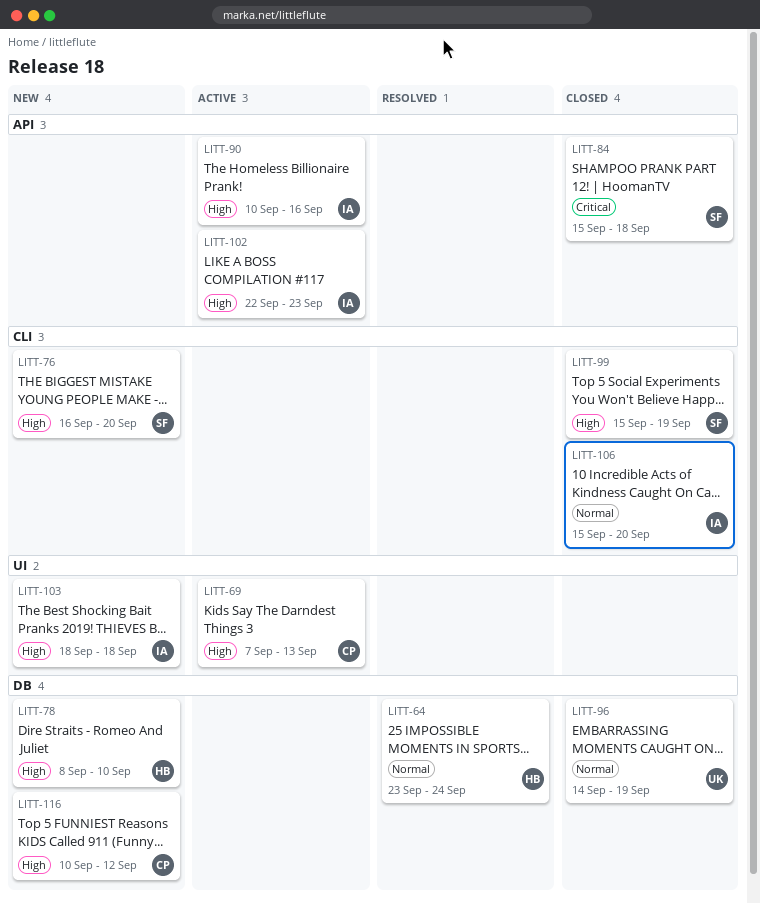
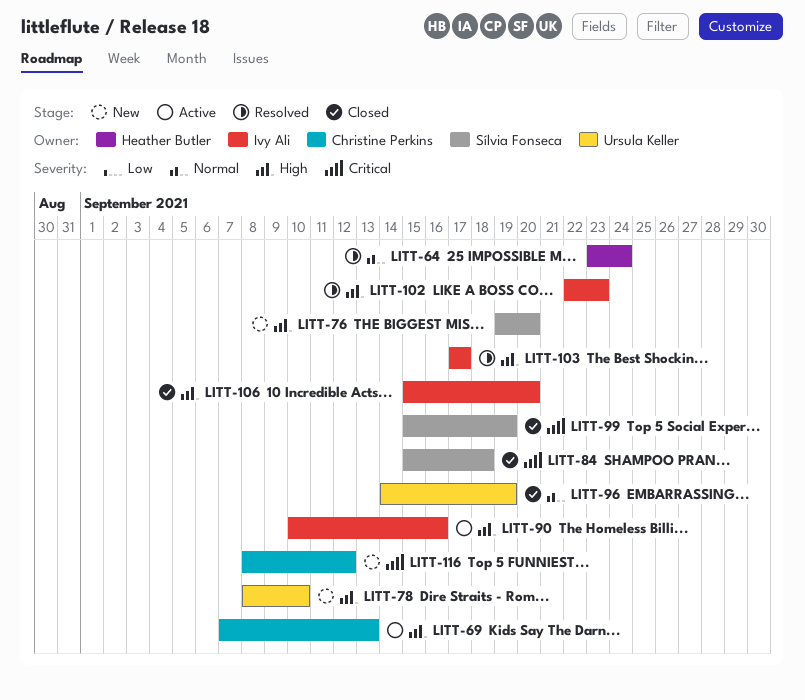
LITT-76, start: Sep 16 -> Sep 19
LITT-78, owner: Heather Butler -> Ursula Keller
LITT-99, priority: High -> Critical
LITT-102, status: Active -> Resolved
LITT-103, status: New -> Resolved
LITT-103, start: Sep 18 -> Sep 17
LITT-103, due: Sep 18 -> Sep 17
LITT-106, priority: Normal -> High
LITT-116, priority: High -> Critical
LITT-116, start: Sep 10 -> Sep 8

